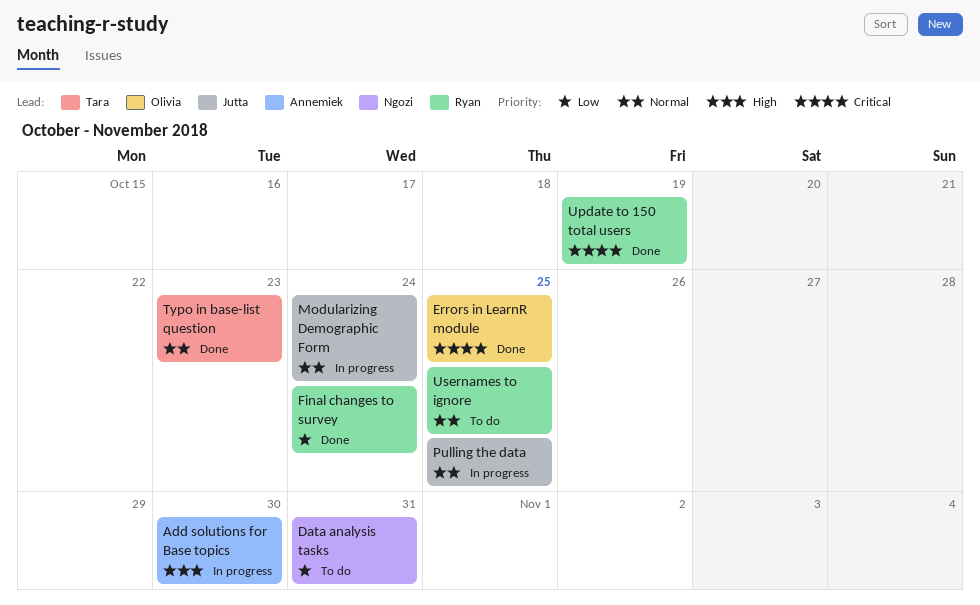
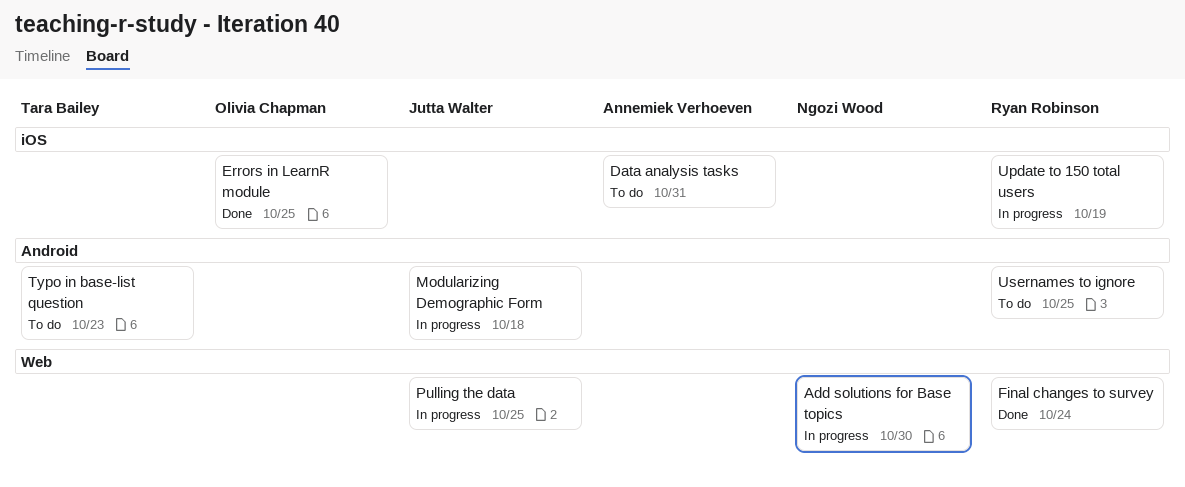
Add solutions for Base topics, owner: Annemiek Verhoeven -> Ngozi Wood
Data analysis tasks, owner: Ngozi Wood -> Annemiek Verhoeven
Modularizing Demographic Form, due: Oct 24 -> Oct 18
Typo in base-list question, status: Done -> To do
Update to 150 total users, status: Done -> In progress

